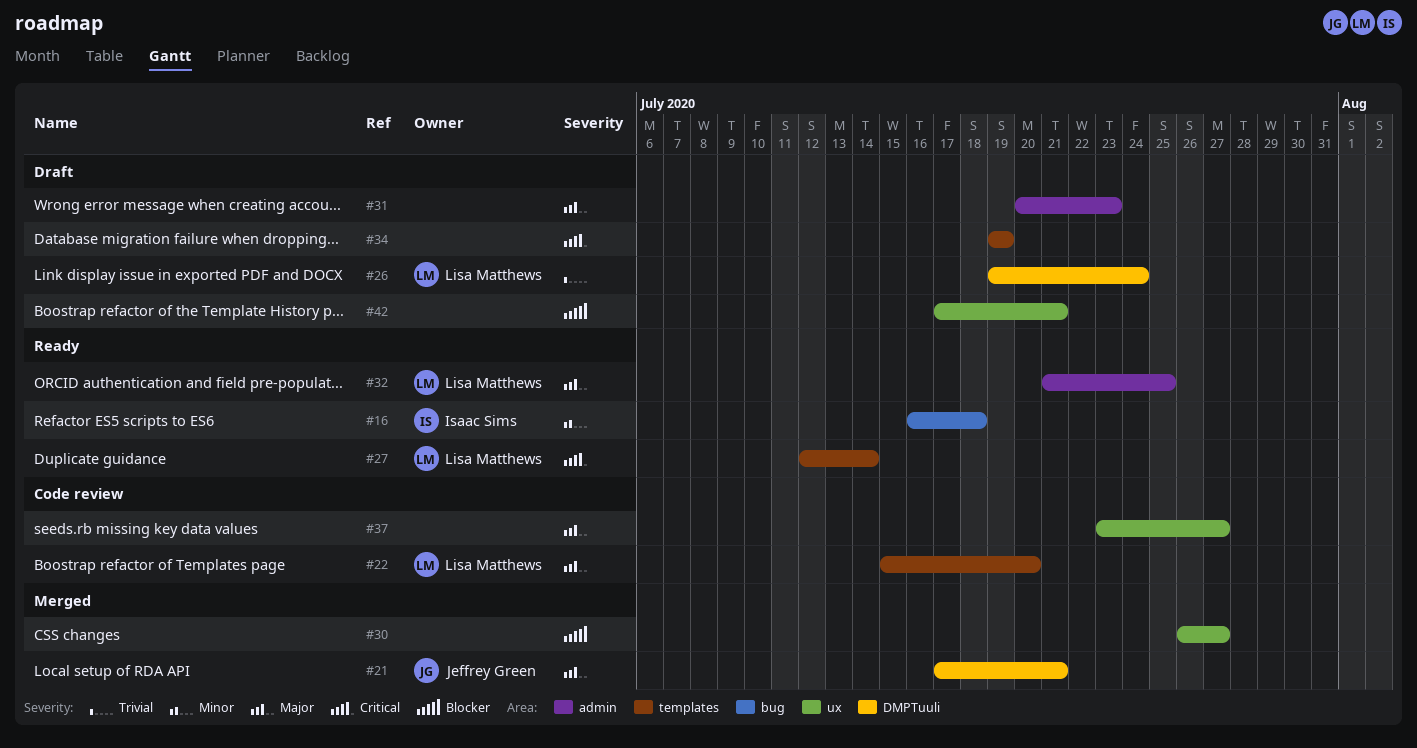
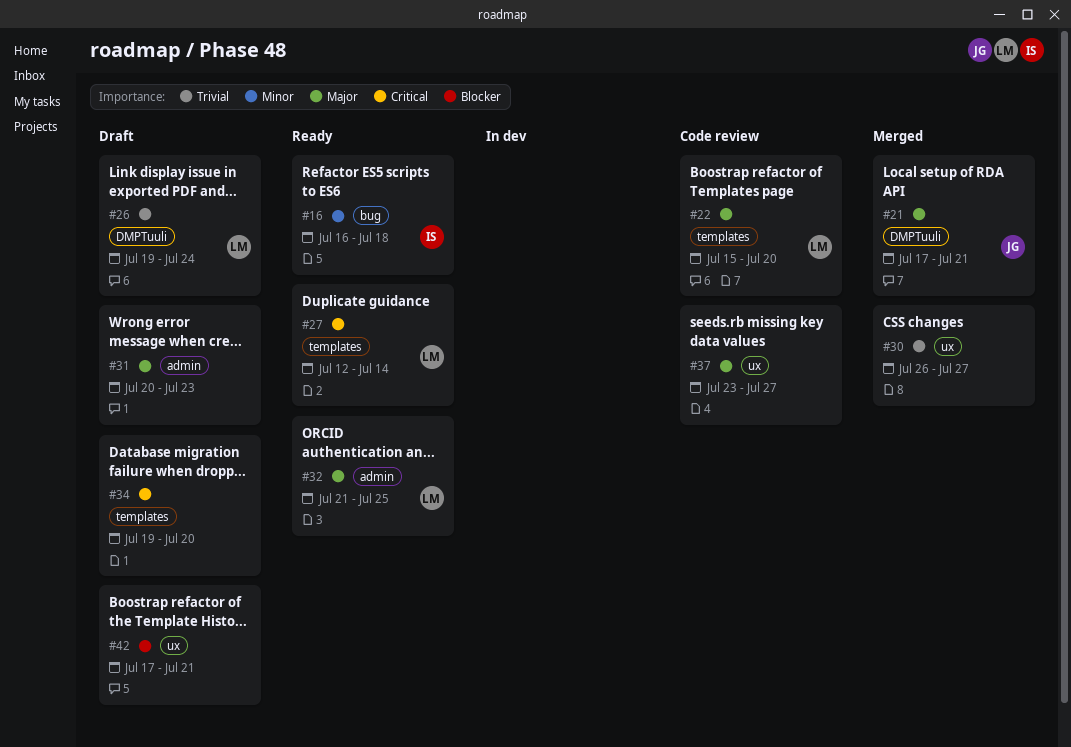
#30, priority: Blocker -> Trivial
#34, due: Jul 19 -> Jul 20

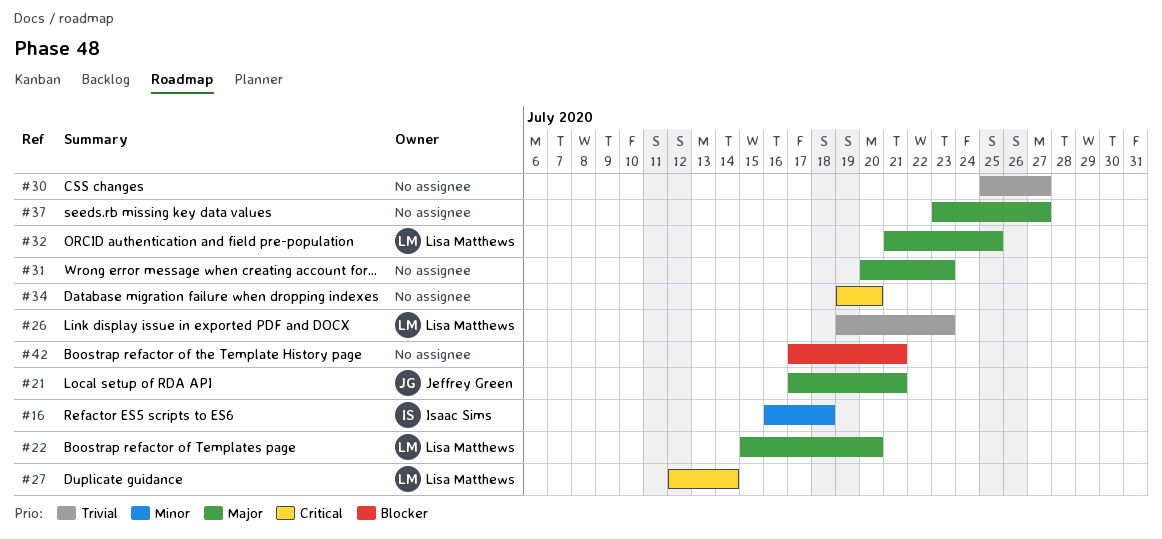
#26, due: Jul 24 -> Jul 23
#30, start: Jul 26 -> Jul 25

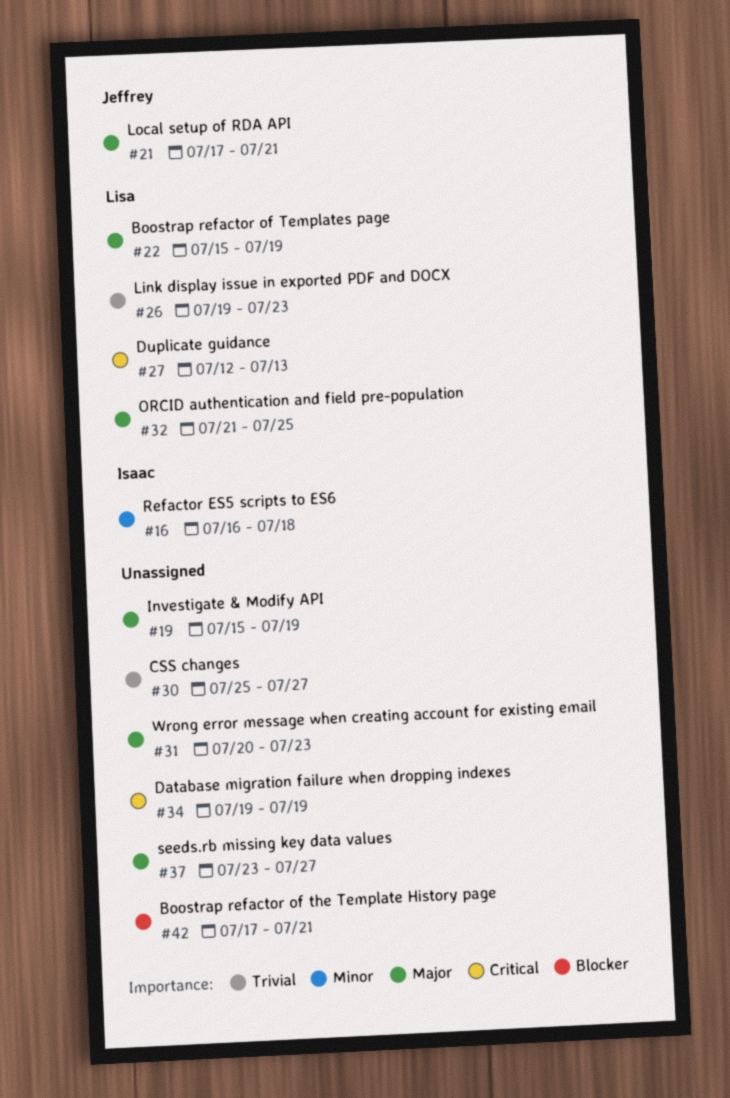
#19: none -> present
#22, due: Jul 20 -> Jul 19
#27, due: Jul 14 -> Jul 13
#34, due: Jul 20 -> Jul 19

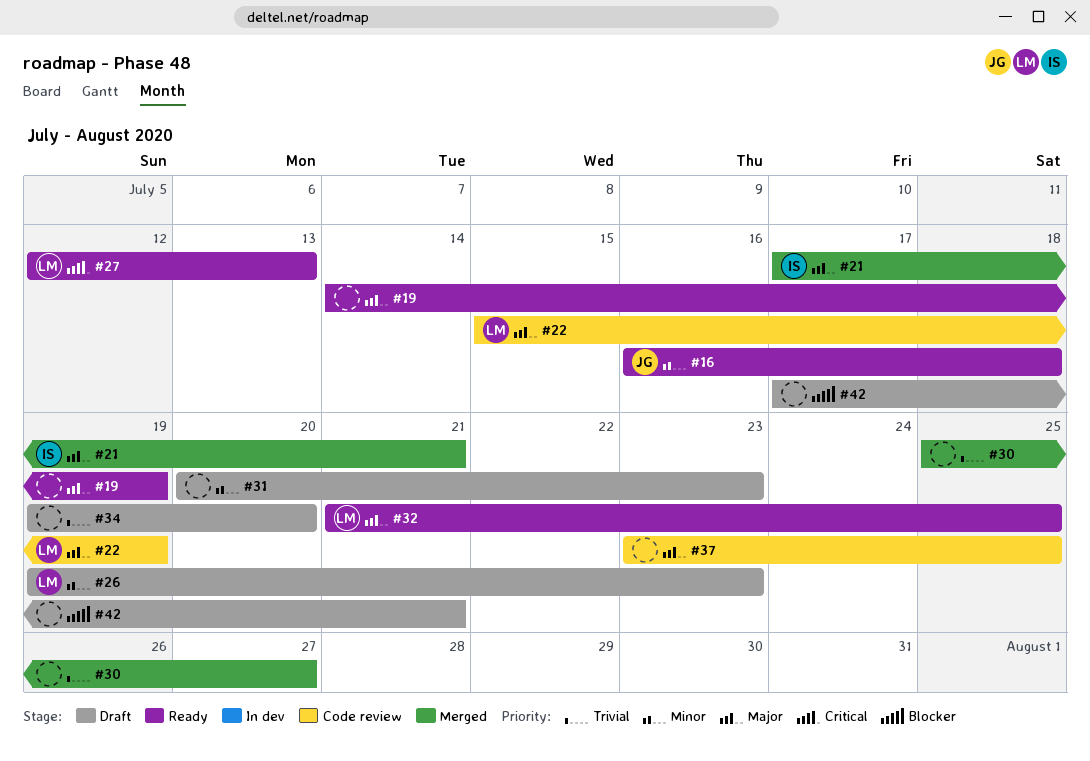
#16, owner: Isaac -> Jeffrey
#19, start: Jul 15 -> Jul 14
#21, owner: Jeffrey -> Isaac
#26, priority: Trivial -> Minor
#31, priority: Major -> Minor
#34, priority: Critical -> Trivial
#34, due: Jul 19 -> Jul 20
#37, due: Jul 27 -> Jul 25

